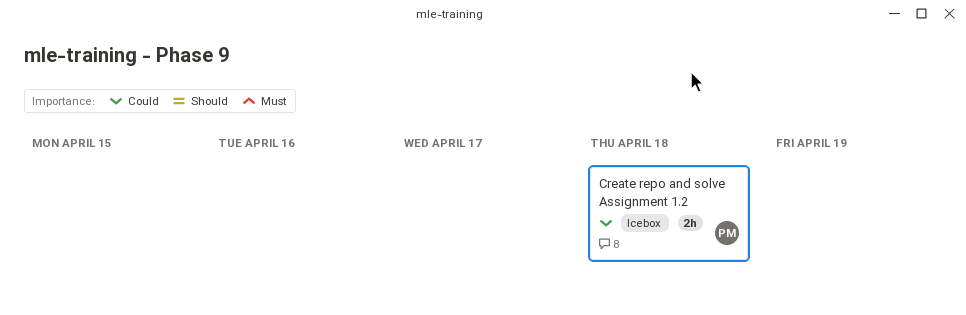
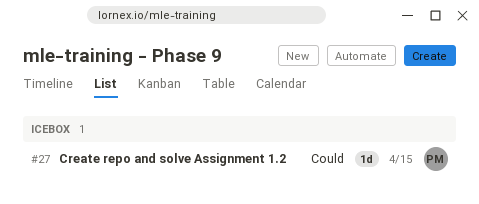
Create repo and solve Assignment 1.2, estimate: 2h -> 1d
Create repo and solve Assignment 1.2, due: Apr 18 -> Apr 15

